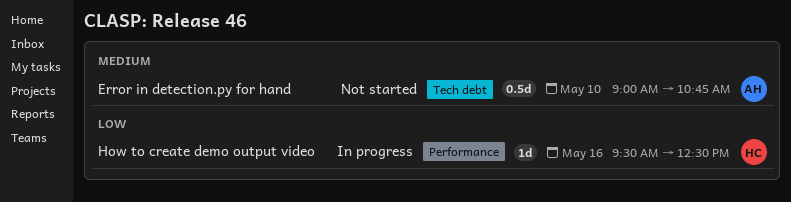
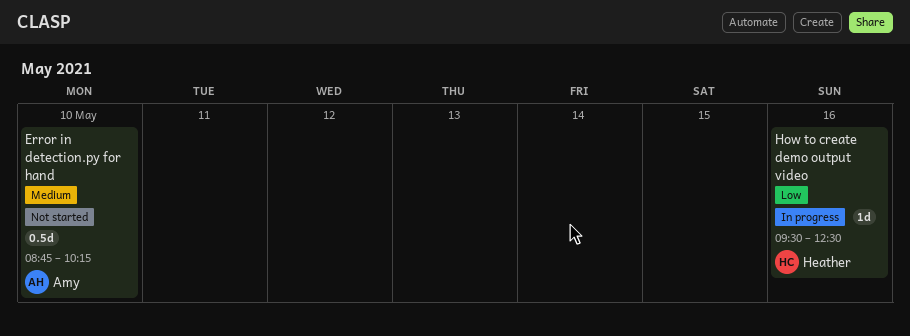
Error in detection.py for hand, begins: 09:00 -> 08:45
Error in detection.py for hand, ends: 10:45 -> 10:15

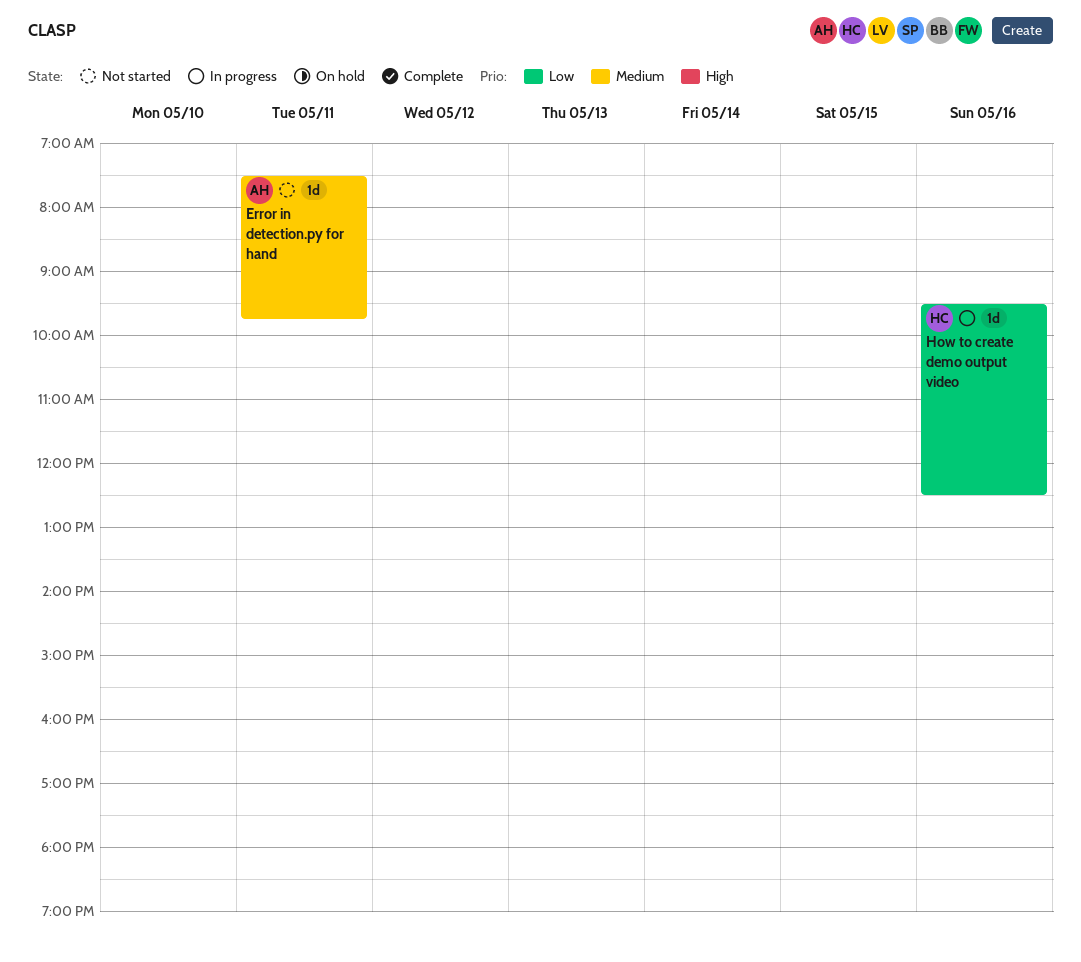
Error in detection.py for hand, estimate: 0.5d -> 1d
Error in detection.py for hand, day: May 10 -> May 11
Error in detection.py for hand, begins: 08:45 -> 07:30
Error in detection.py for hand, ends: 10:15 -> 09:45

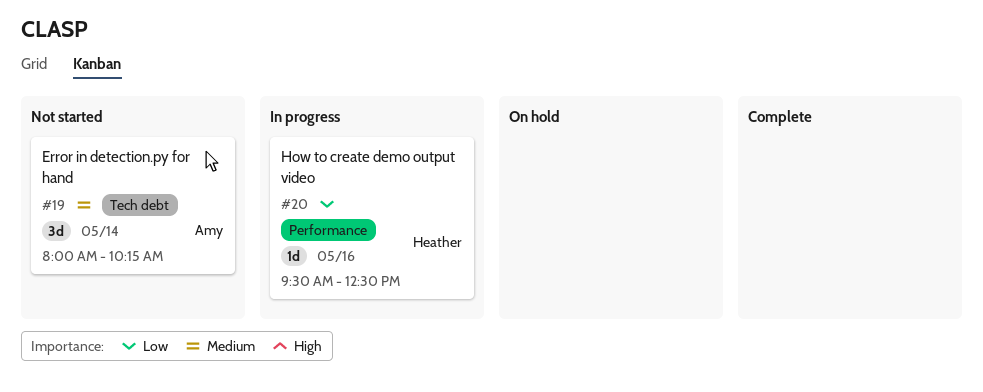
Error in detection.py for hand, estimate: 1d -> 3d
Error in detection.py for hand, day: May 11 -> May 14
Error in detection.py for hand, begins: 07:30 -> 08:00
Error in detection.py for hand, ends: 09:45 -> 10:15

